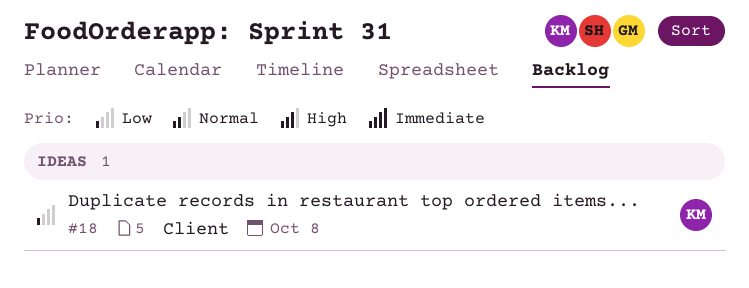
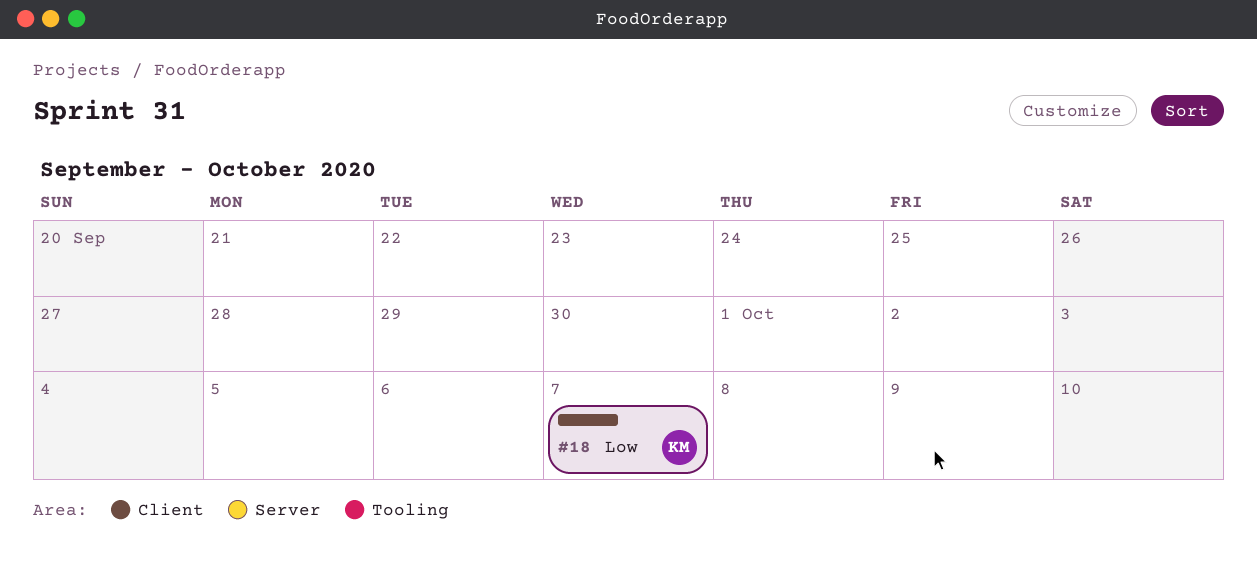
#18, due: Oct 8 -> Oct 7

